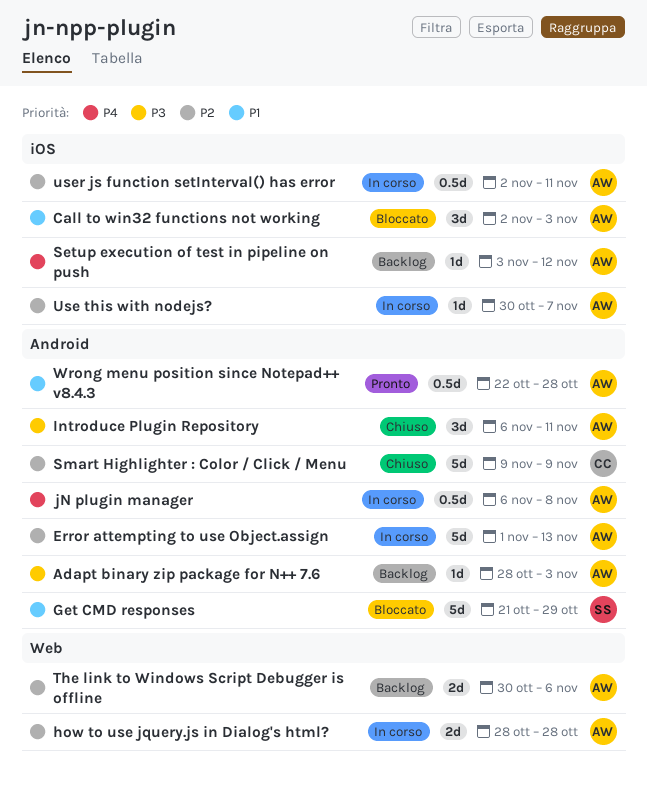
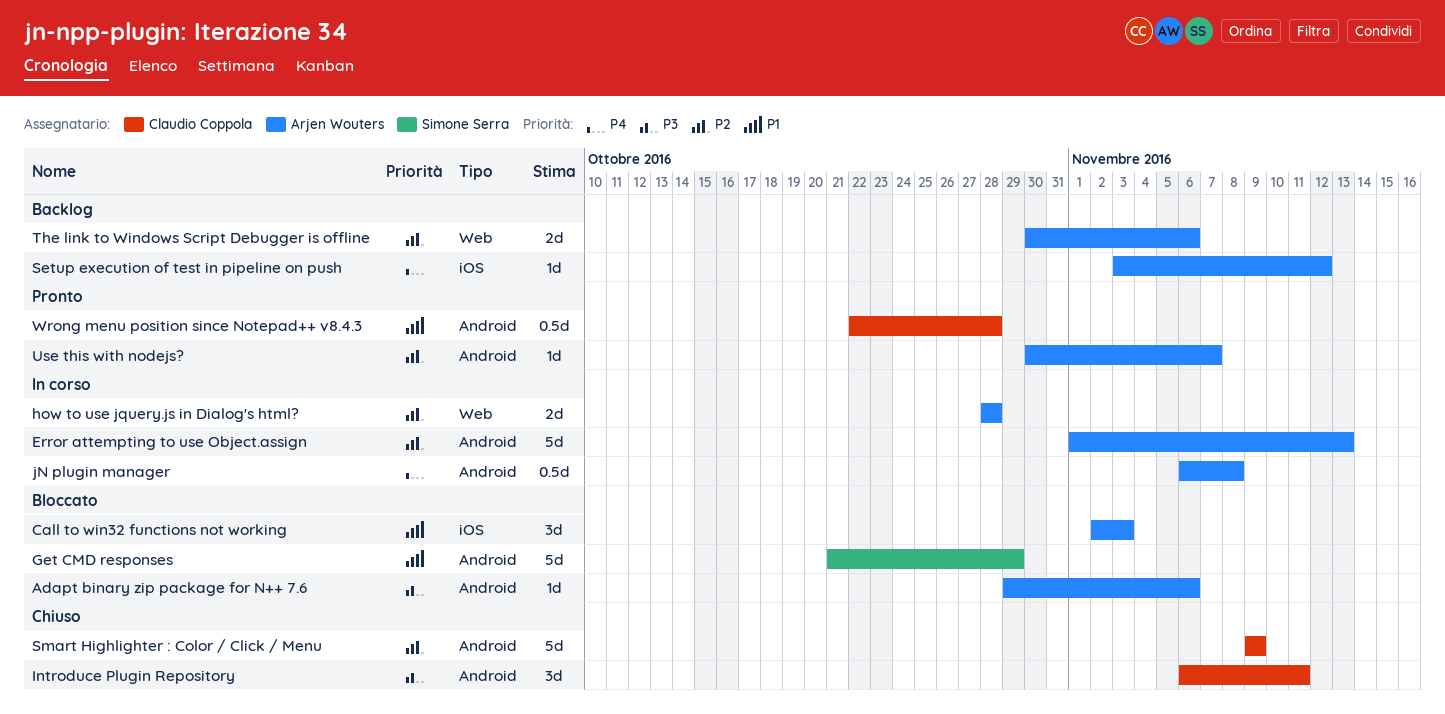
Adapt binary zip package for N++ 7.6, status: Backlog -> Bloccato
Adapt binary zip package for N++ 7.6, start: Oct 28 -> Oct 29
Adapt binary zip package for N++ 7.6, due: Nov 3 -> Nov 6
Introduce Plugin Repository, owner: Arjen Wouters -> Claudio Coppola
Use this with nodejs?, status: In corso -> Pronto
Use this with nodejs?, label: iOS -> Android
user js function setInterval() has error: present -> none
Wrong menu position since Notepad++ v8.4.3, owner: Arjen Wouters -> Claudio Coppola

